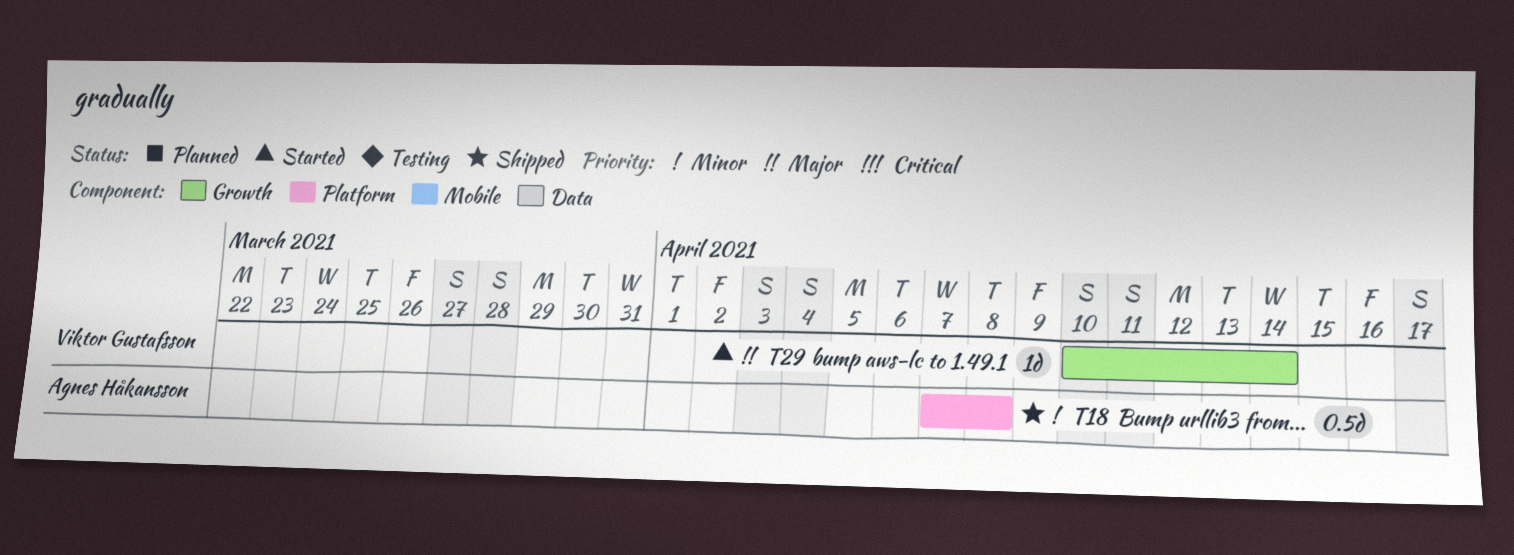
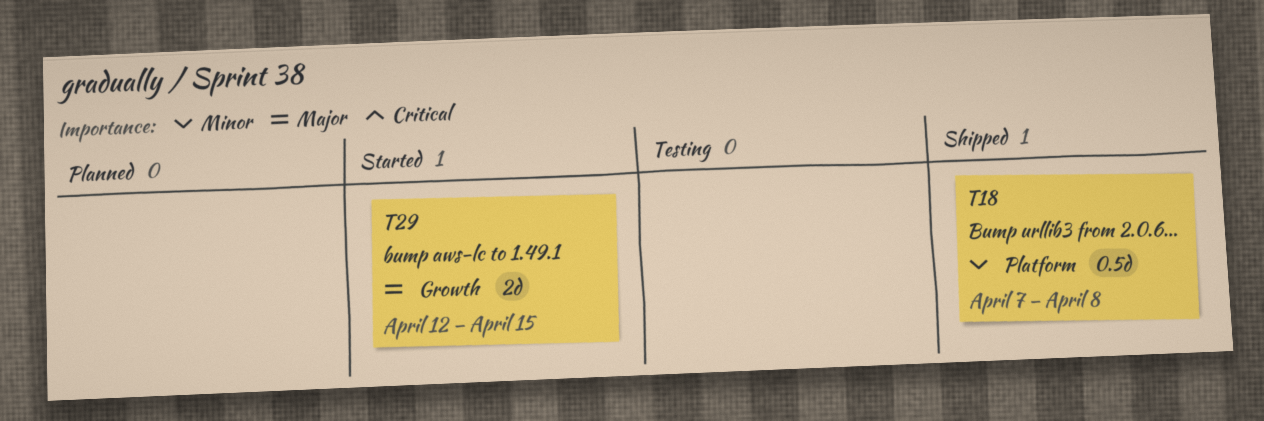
T29, estimate: 1d -> 2d
T29, start: Apr 10 -> Apr 12
T29, due: Apr 14 -> Apr 15

